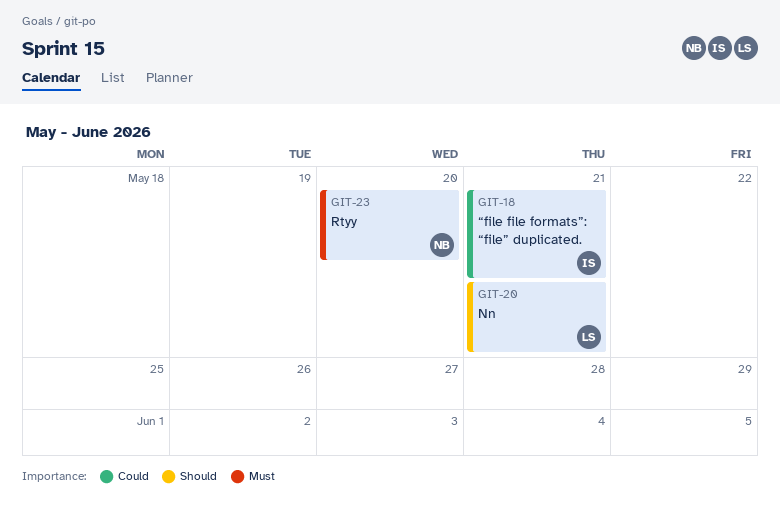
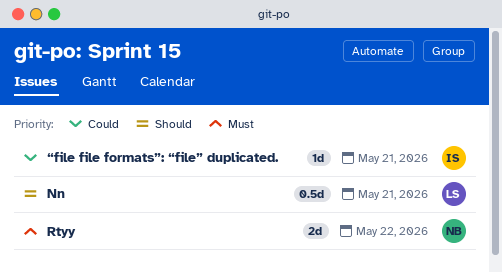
Rtyy, due: May 20 -> May 22

